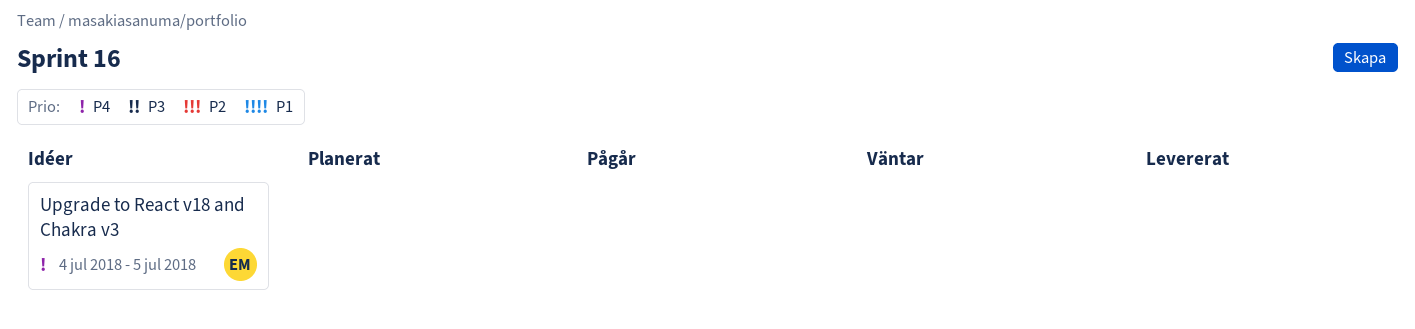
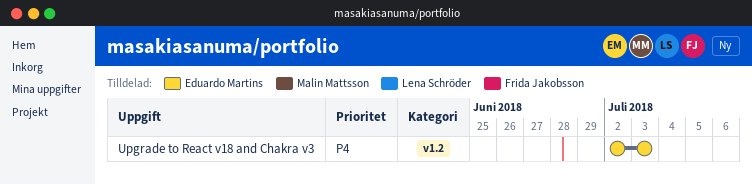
Upgrade to React v18 and Chakra v3, start: Jul 4 -> Jul 2
Upgrade to React v18 and Chakra v3, due: Jul 5 -> Jul 3

